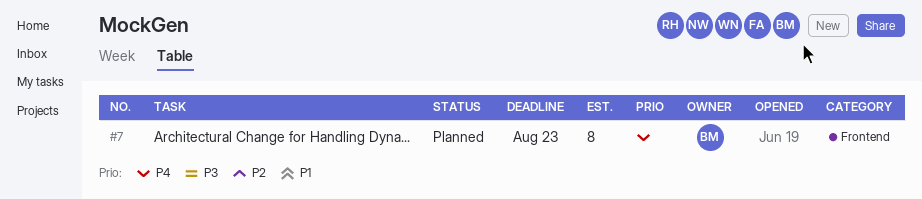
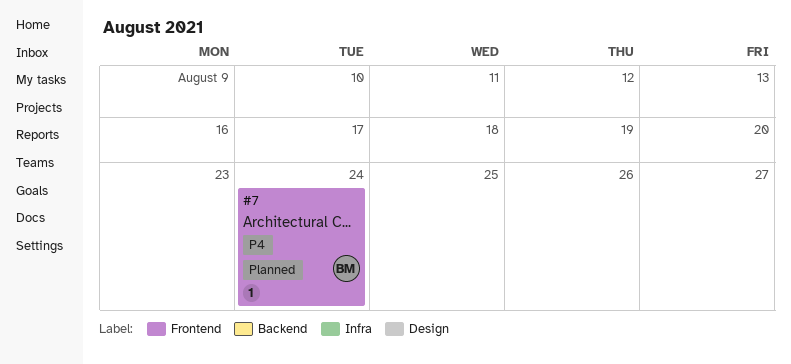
#7, estimate: 8 -> 1
#7, due: Aug 23 -> Aug 24

